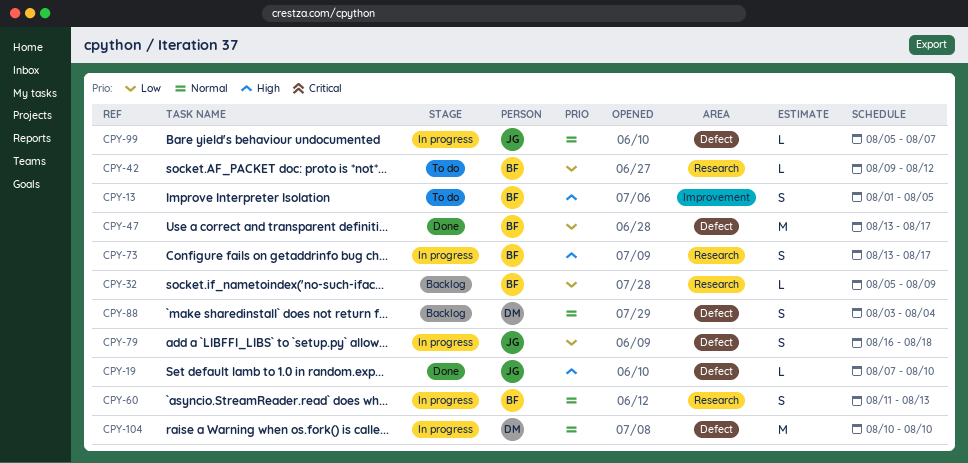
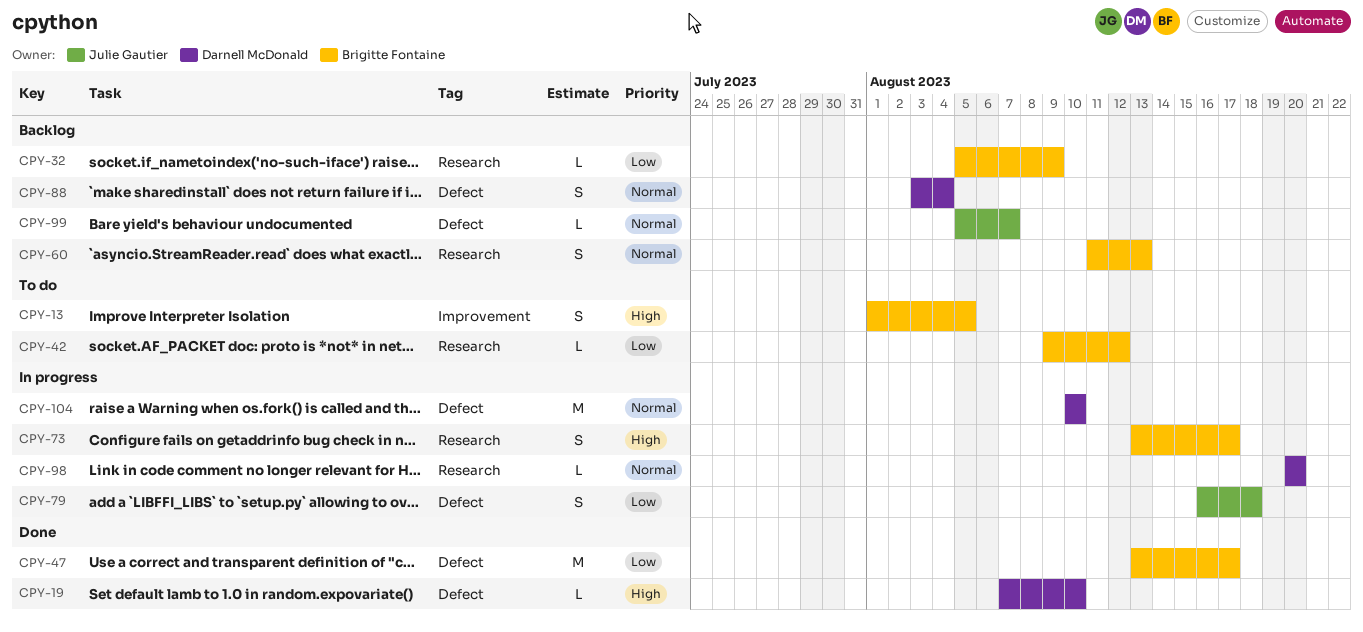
CPY-19, owner: Julie Gautier -> Darnell McDonald
CPY-60, status: In progress -> Backlog
CPY-98: none -> present
CPY-99, status: In progress -> Backlog

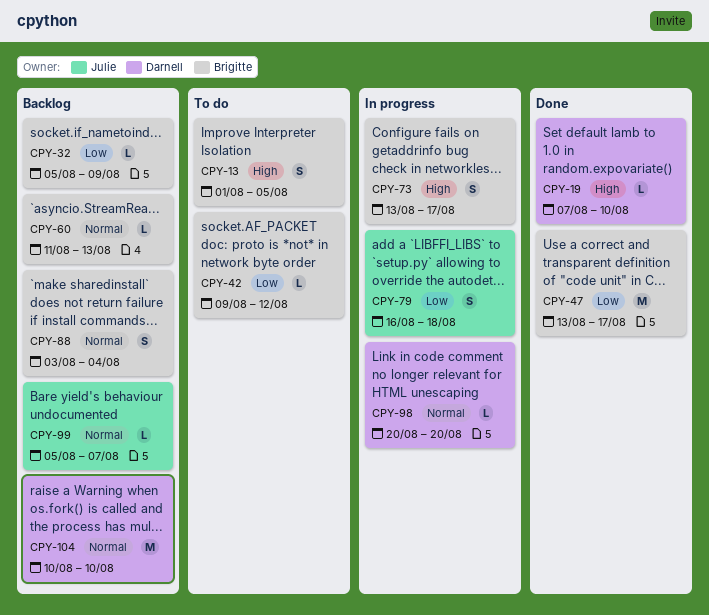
CPY-60, estimate: S -> L
CPY-88, owner: Darnell McDonald -> Brigitte Fontaine
CPY-104, status: In progress -> Backlog

